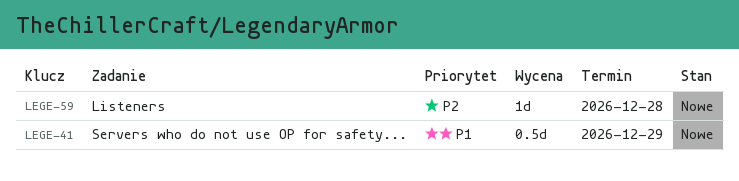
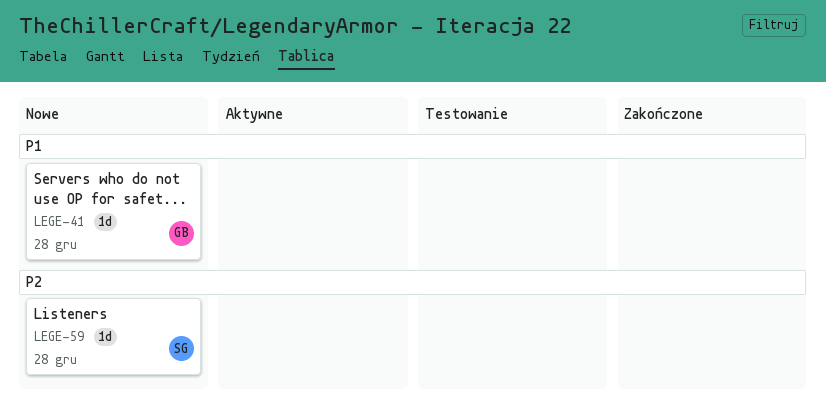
LEGE-41, estimate: 0.5d -> 1d
LEGE-41, due: Dec 29 -> Dec 28

